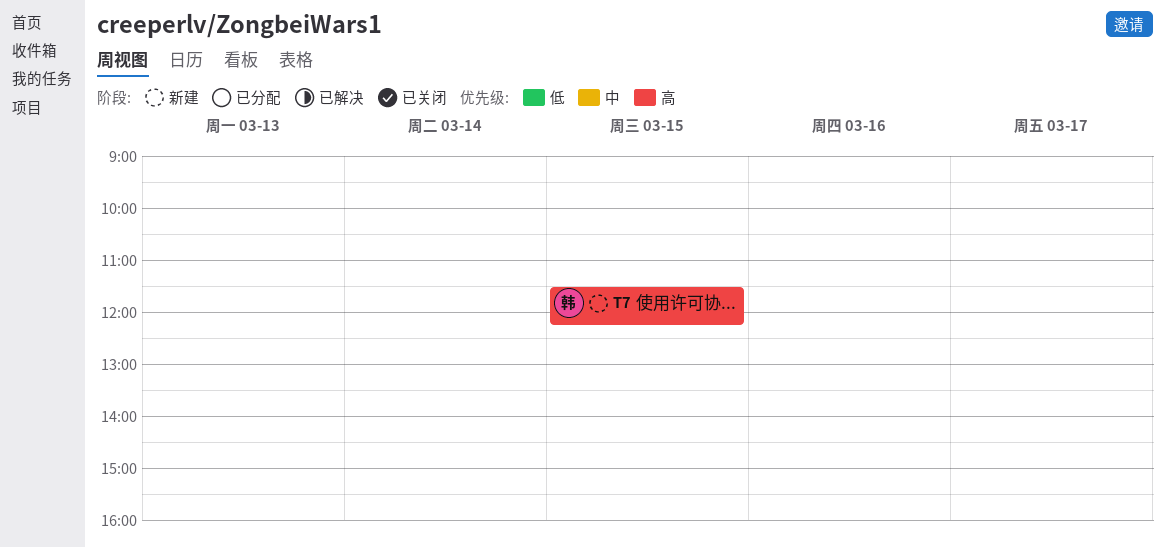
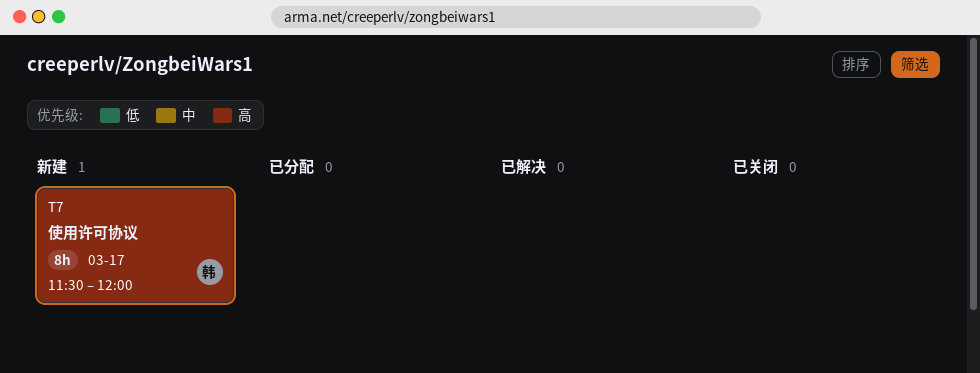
T7, day: Mar 15 -> Mar 17
T7, ends: 12:15 -> 12:00

